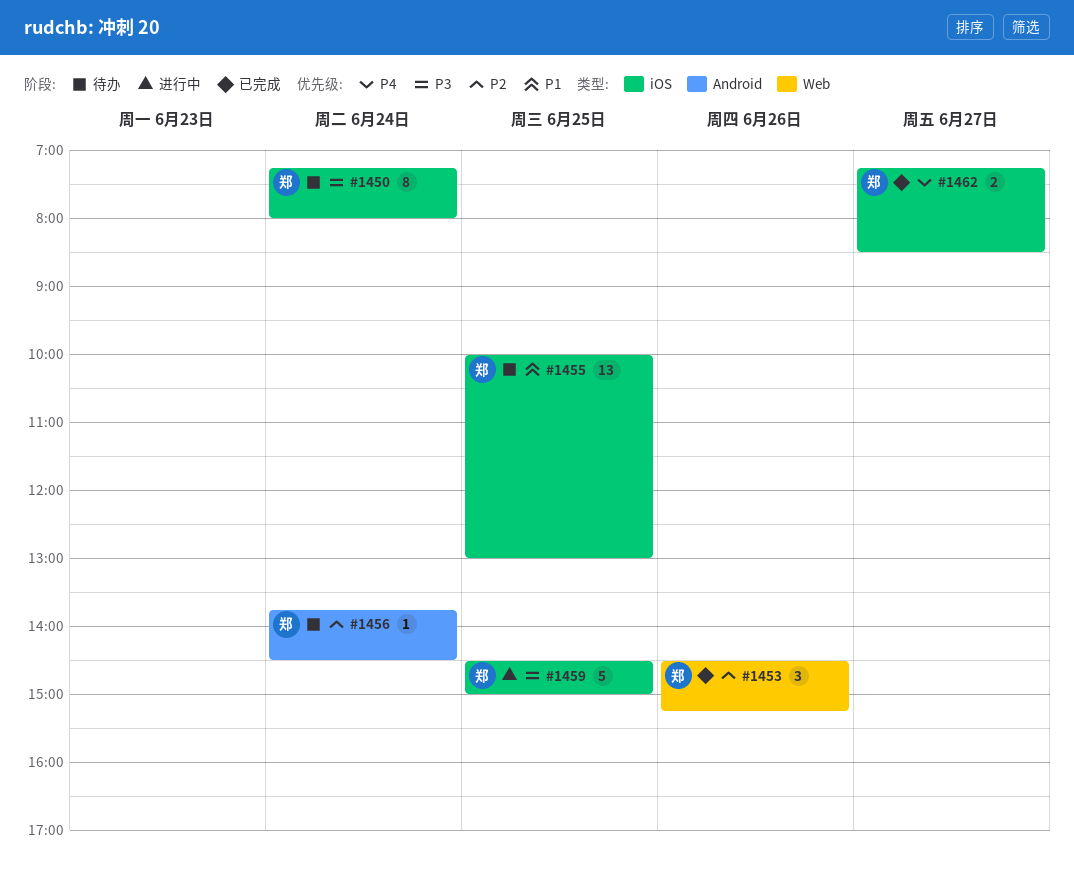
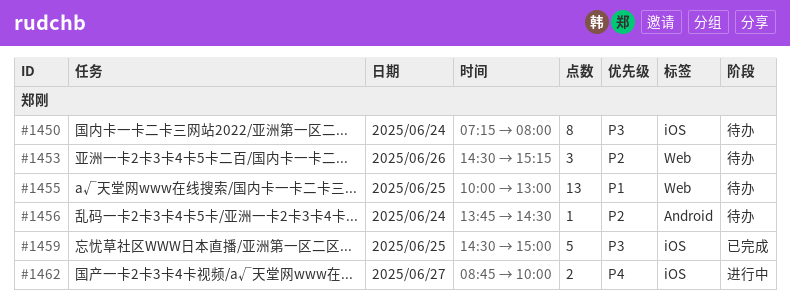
#1453, status: 已完成 -> 待办
#1455, label: iOS -> Web
#1459, status: 进行中 -> 已完成
#1462, status: 已完成 -> 进行中
#1462, begins: 07:15 -> 08:45
#1462, ends: 08:30 -> 10:00

